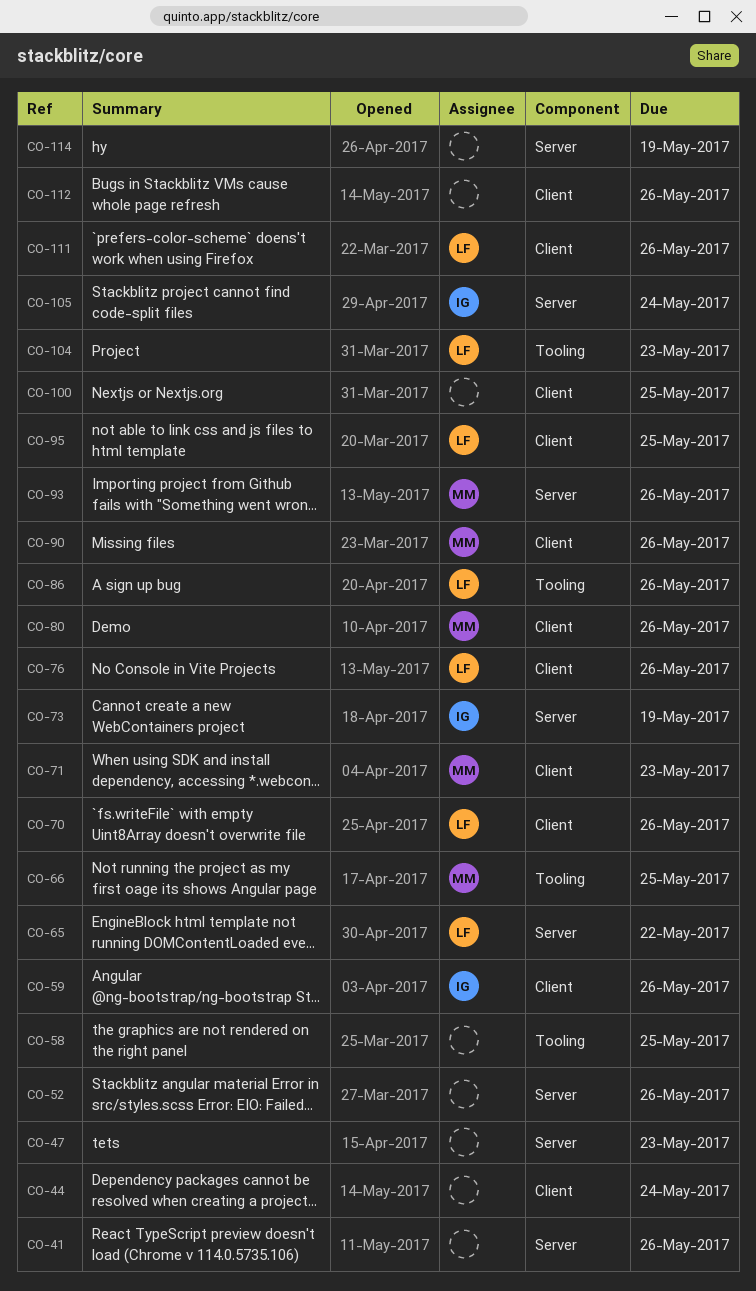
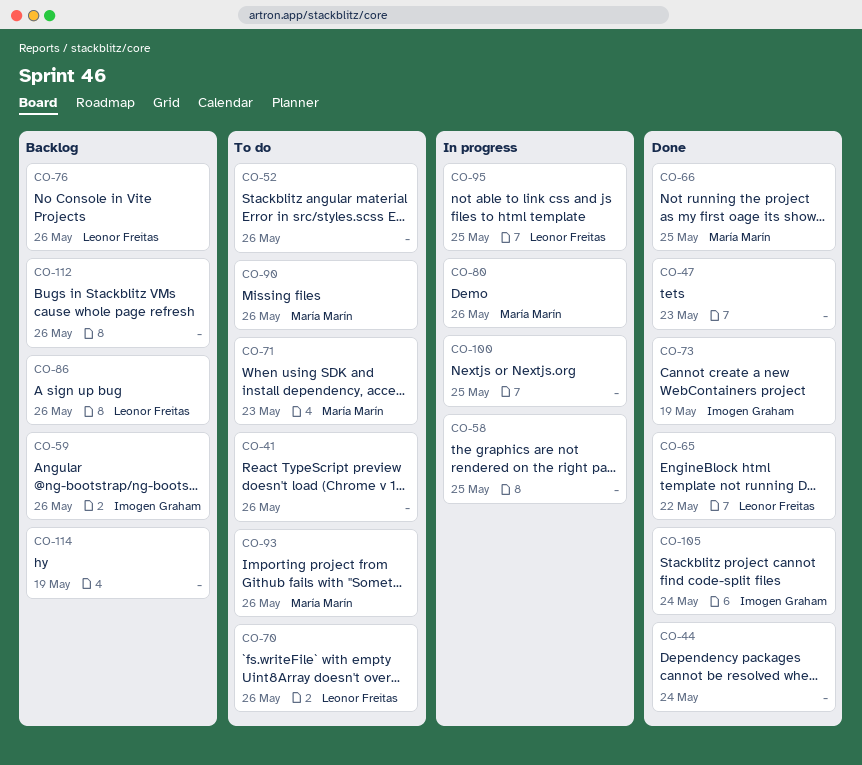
CO-104: present -> none
CO-111: present -> none

